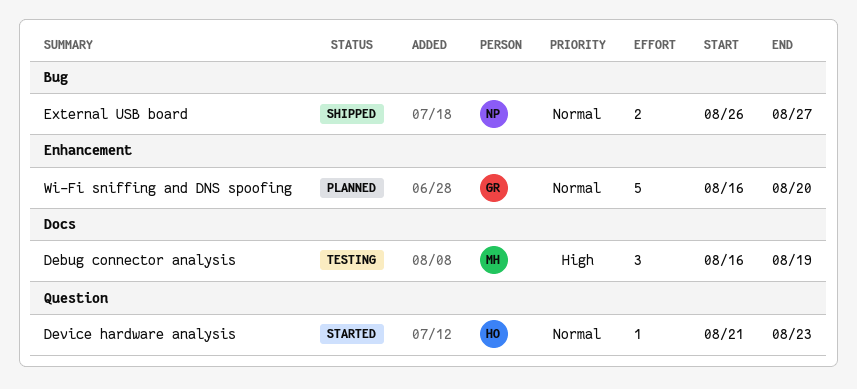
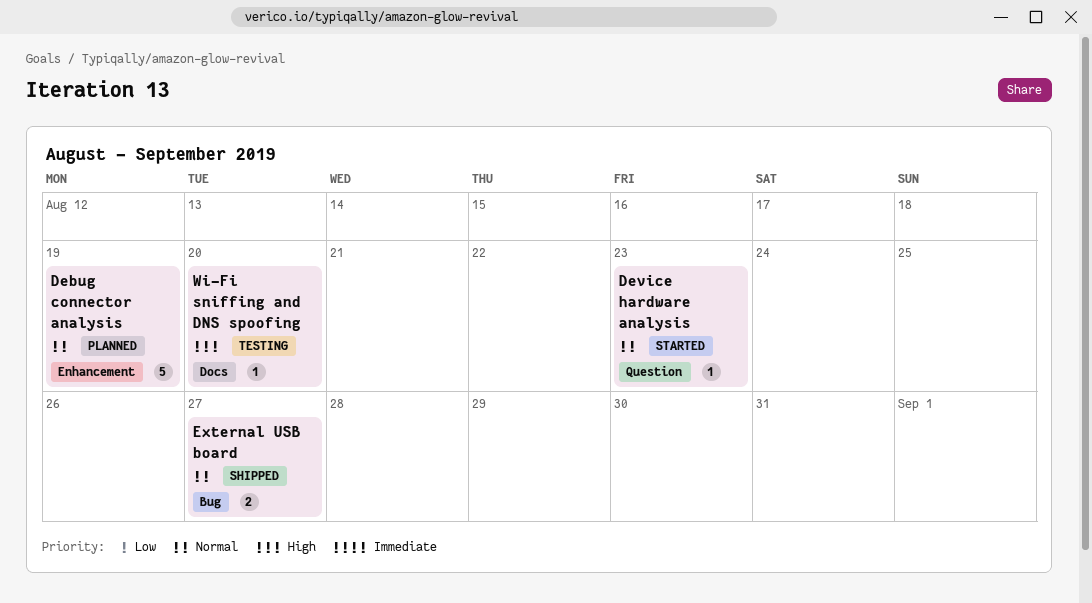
Debug connector analysis, status: Testing -> Planned
Debug connector analysis, priority: High -> Normal
Debug connector analysis, label: Docs -> Enhancement
Debug connector analysis, estimate: 3 -> 5
Wi-Fi sniffing and DNS spoofing, status: Planned -> Testing
Wi-Fi sniffing and DNS spoofing, priority: Normal -> High
Wi-Fi sniffing and DNS spoofing, label: Enhancement -> Docs
Wi-Fi sniffing and DNS spoofing, estimate: 5 -> 1

